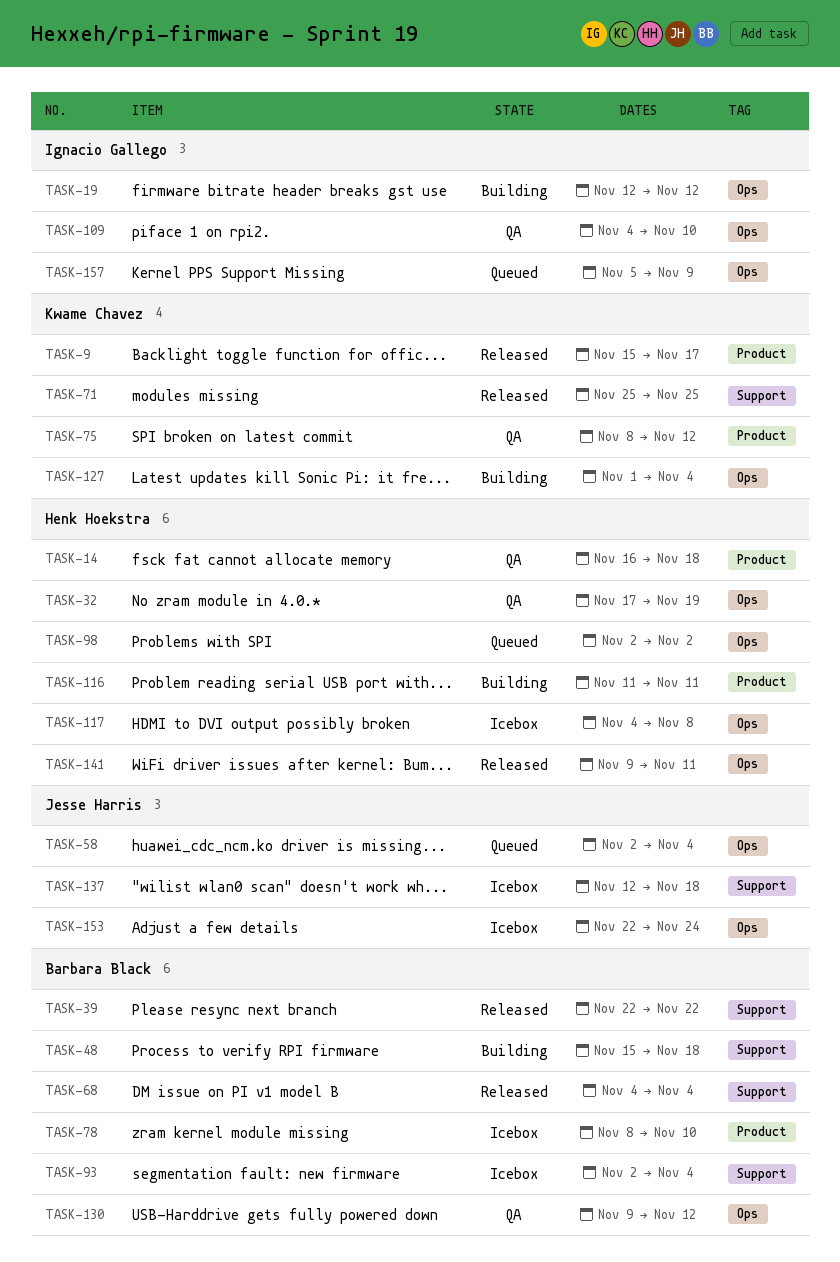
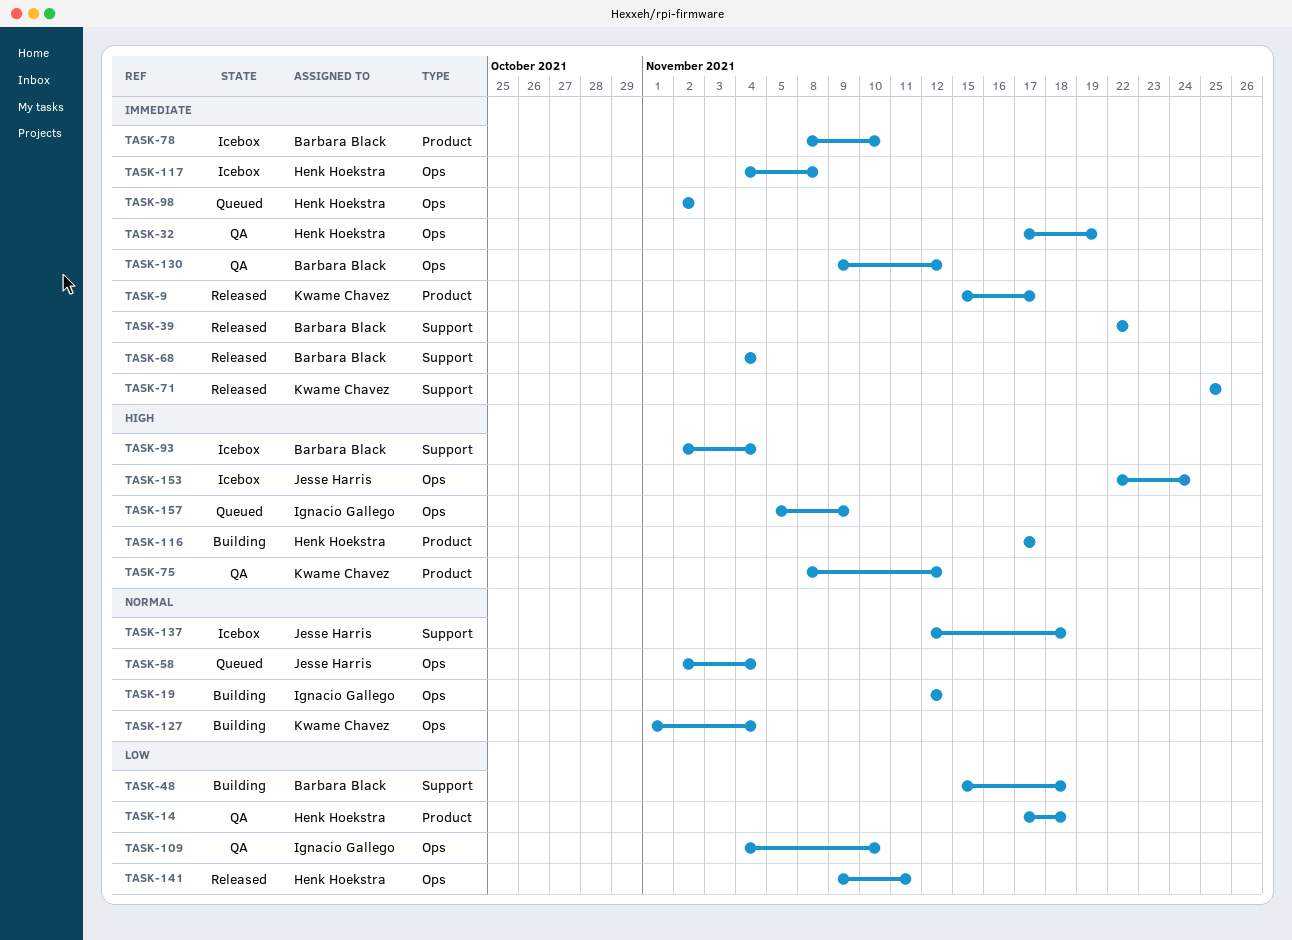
TASK-14, start: Nov 16 -> Nov 17
TASK-116, start: Nov 11 -> Nov 17
TASK-116, due: Nov 11 -> Nov 17

